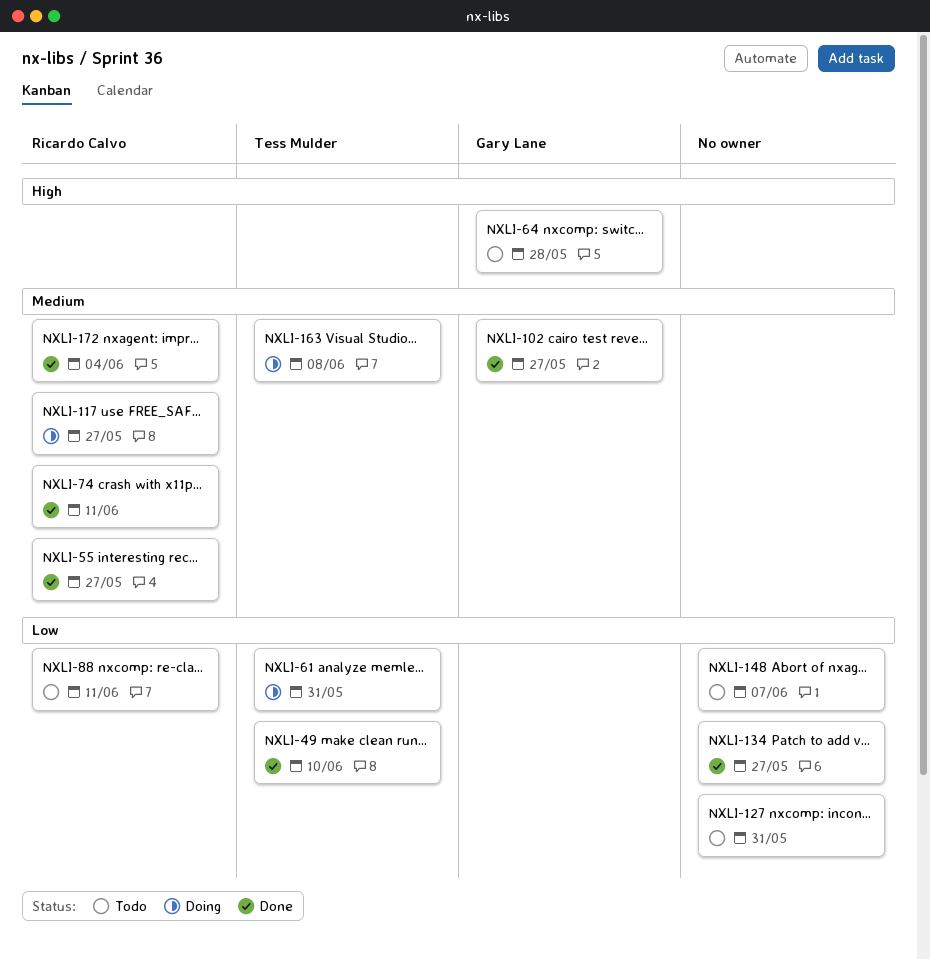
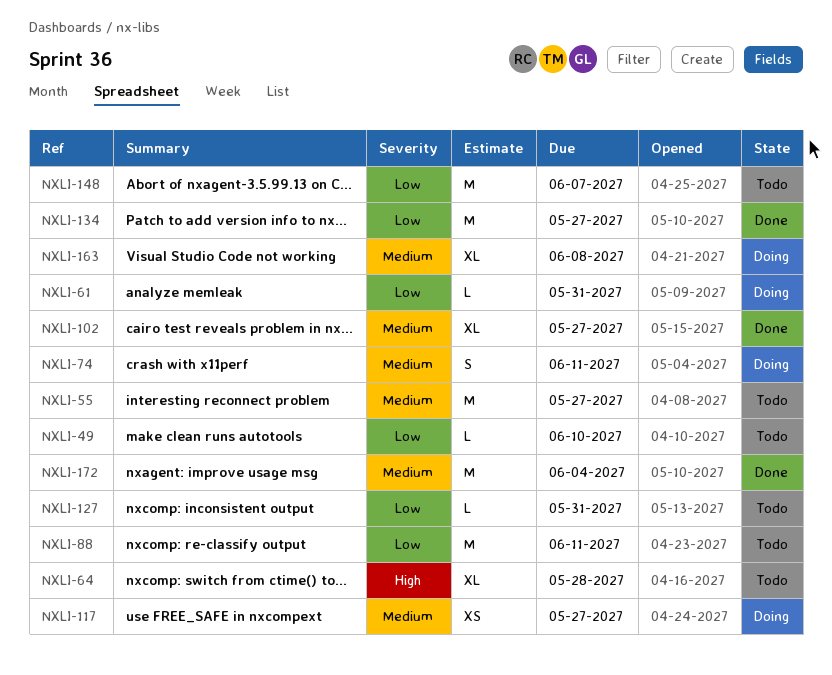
NXLI-49, status: Done -> Todo
NXLI-55, status: Done -> Todo
NXLI-74, status: Done -> Doing

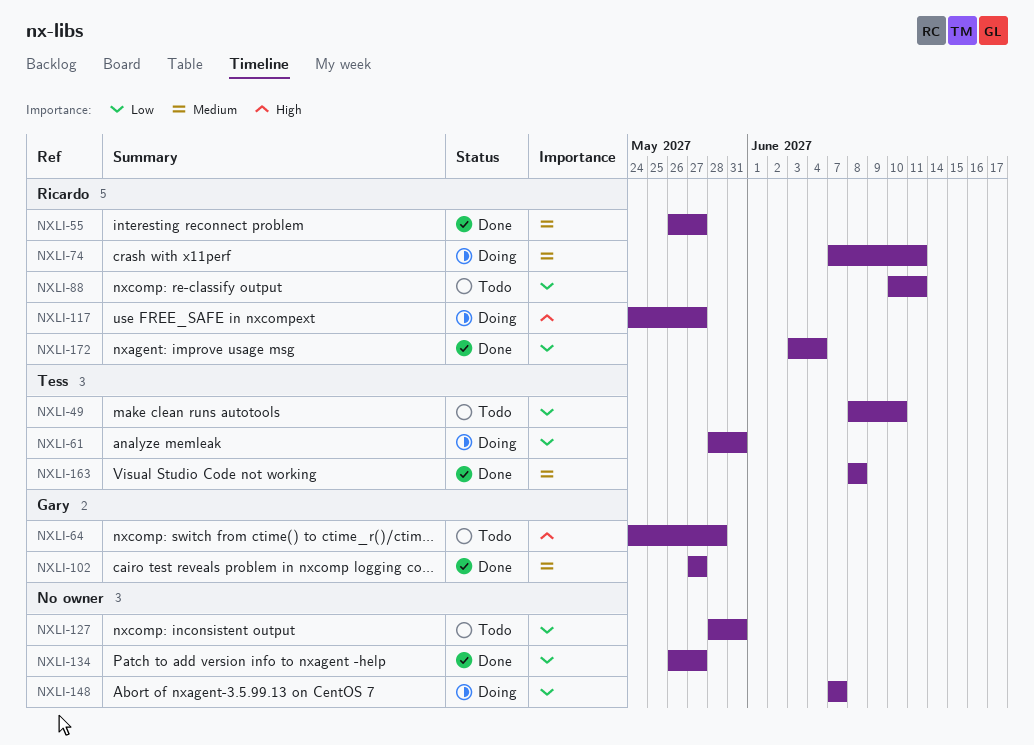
NXLI-55, status: Todo -> Done
NXLI-117, priority: Medium -> High
NXLI-148, status: Todo -> Doing
NXLI-163, status: Doing -> Done
NXLI-172, priority: Medium -> Low

